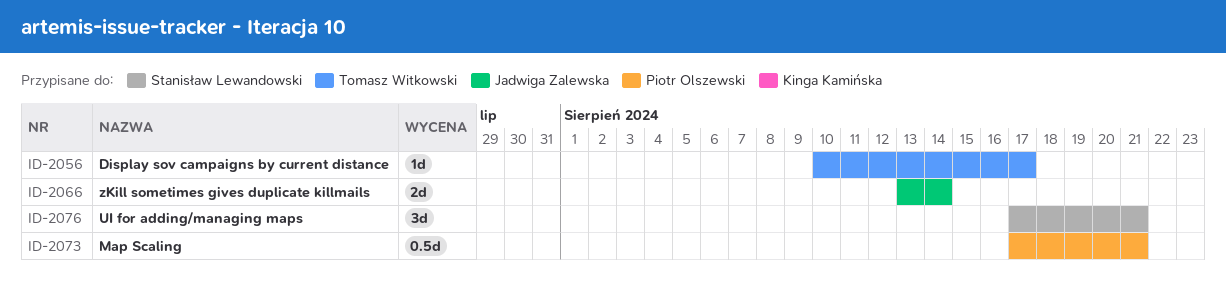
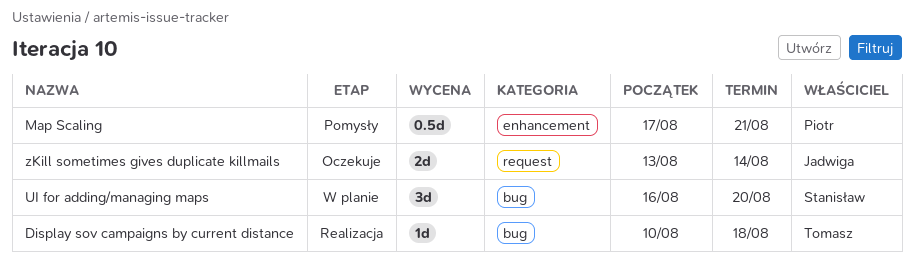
Display sov campaigns by current distance, due: Aug 17 -> Aug 18
UI for adding/managing maps, start: Aug 17 -> Aug 16
UI for adding/managing maps, due: Aug 21 -> Aug 20

